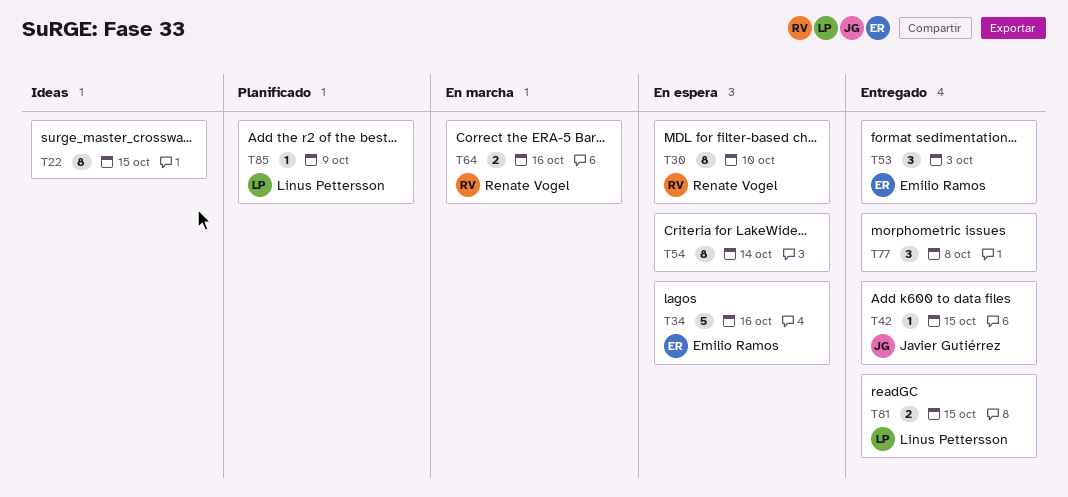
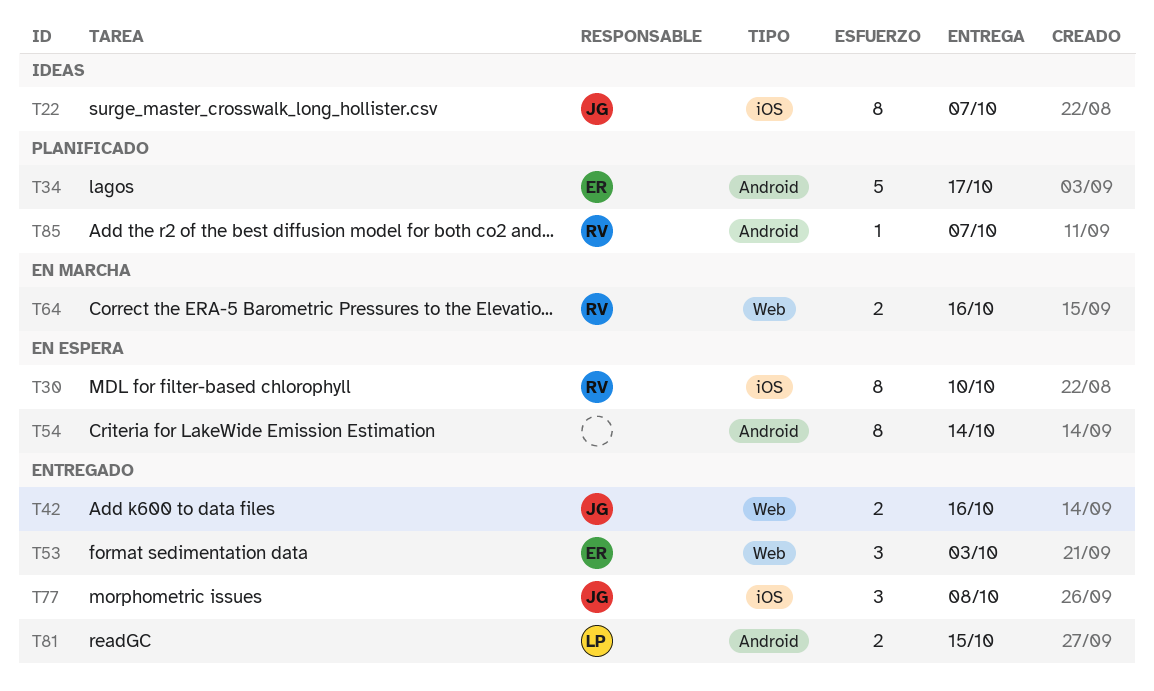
T22, owner: none -> Javier Gutiérrez
T22, due: Oct 15 -> Oct 7
T34, status: En espera -> Planificado
T34, due: Oct 16 -> Oct 17
T42, estimate: 1 -> 2
T42, due: Oct 15 -> Oct 16
T77, owner: none -> Javier Gutiérrez
T85, owner: Linus Pettersson -> Renate Vogel
T85, due: Oct 9 -> Oct 7

